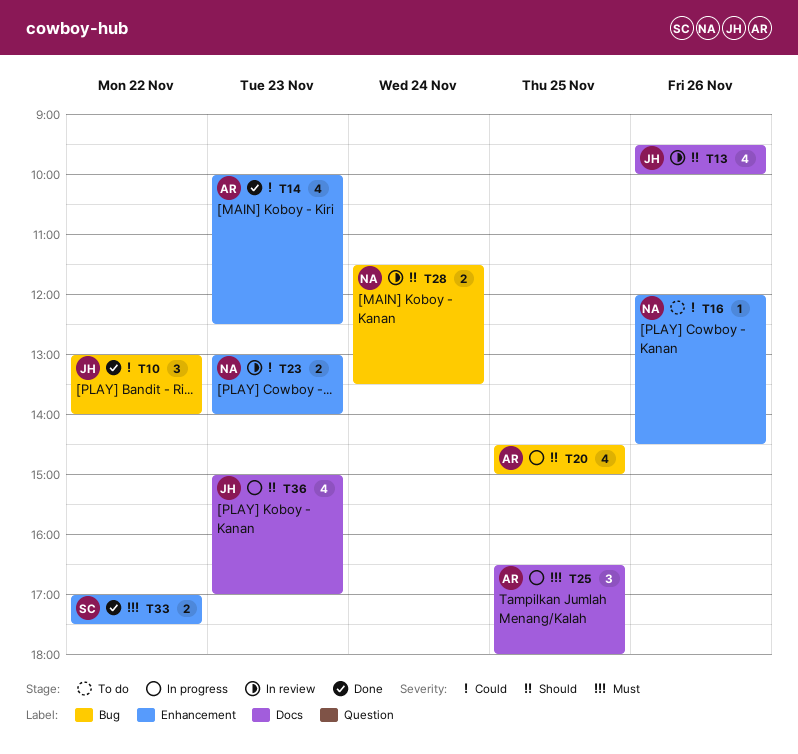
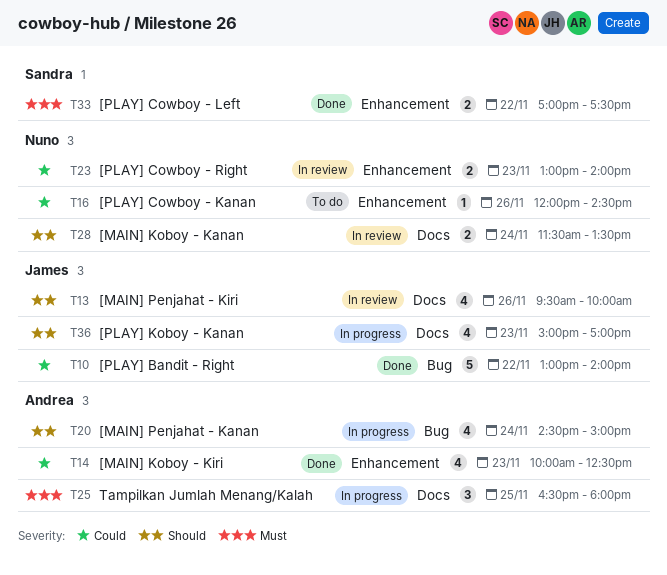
T10, estimate: 3 -> 5
T20, day: Nov 25 -> Nov 24
T28, label: Bug -> Docs

